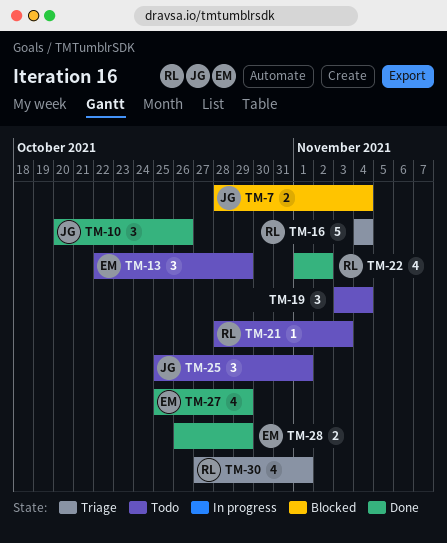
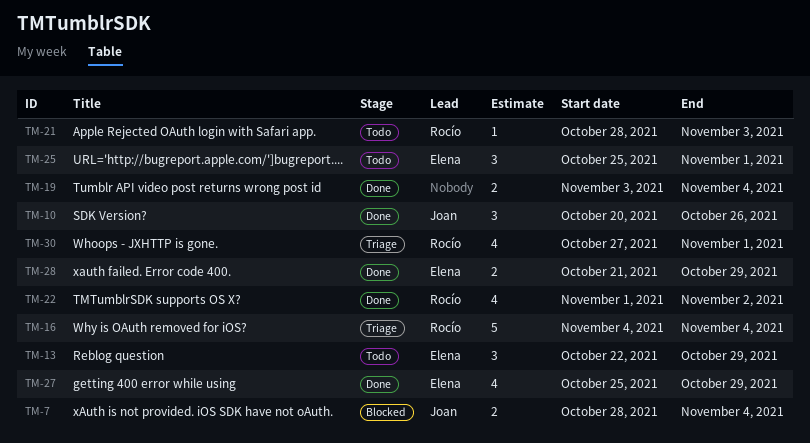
TM-19, status: Todo -> Done
TM-19, estimate: 3 -> 2
TM-25, owner: Joan -> Elena
TM-28, start: Oct 26 -> Oct 21

